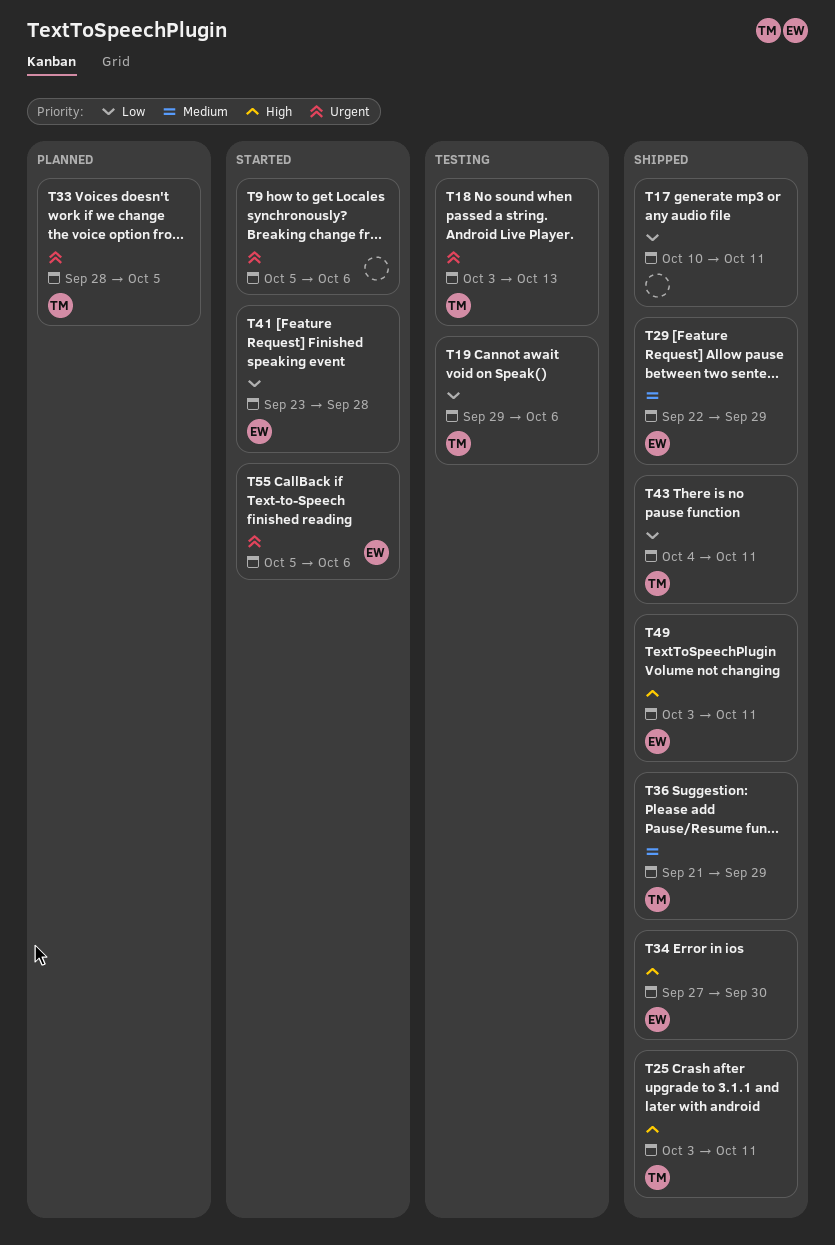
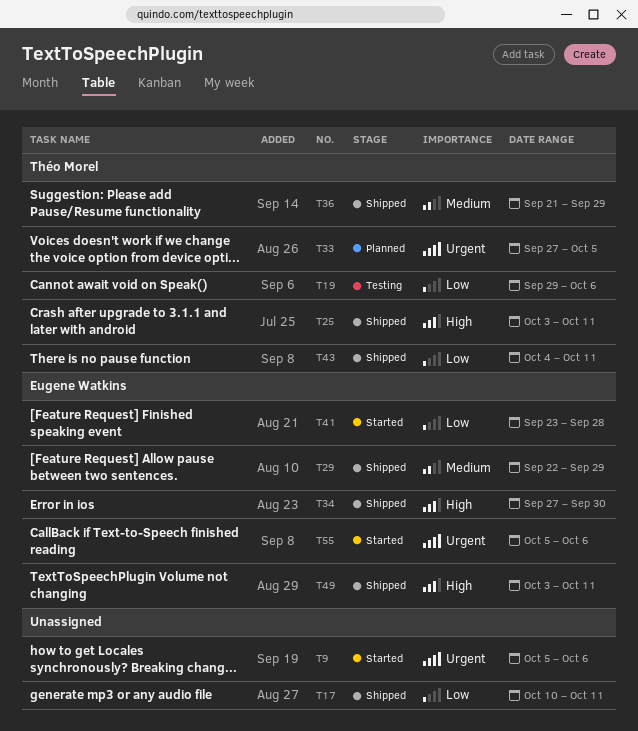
T18: present -> none
T33, start: Sep 28 -> Sep 27

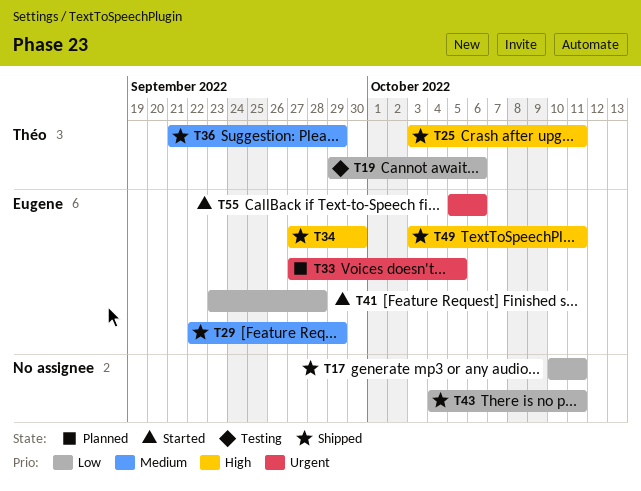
T9: present -> none
T33, owner: Théo Morel -> Eugene Watkins
T43, owner: Théo Morel -> none

